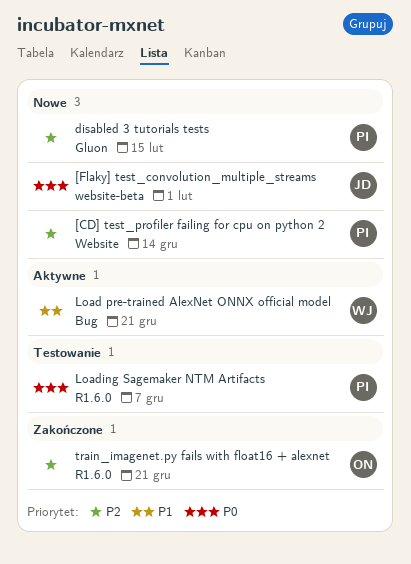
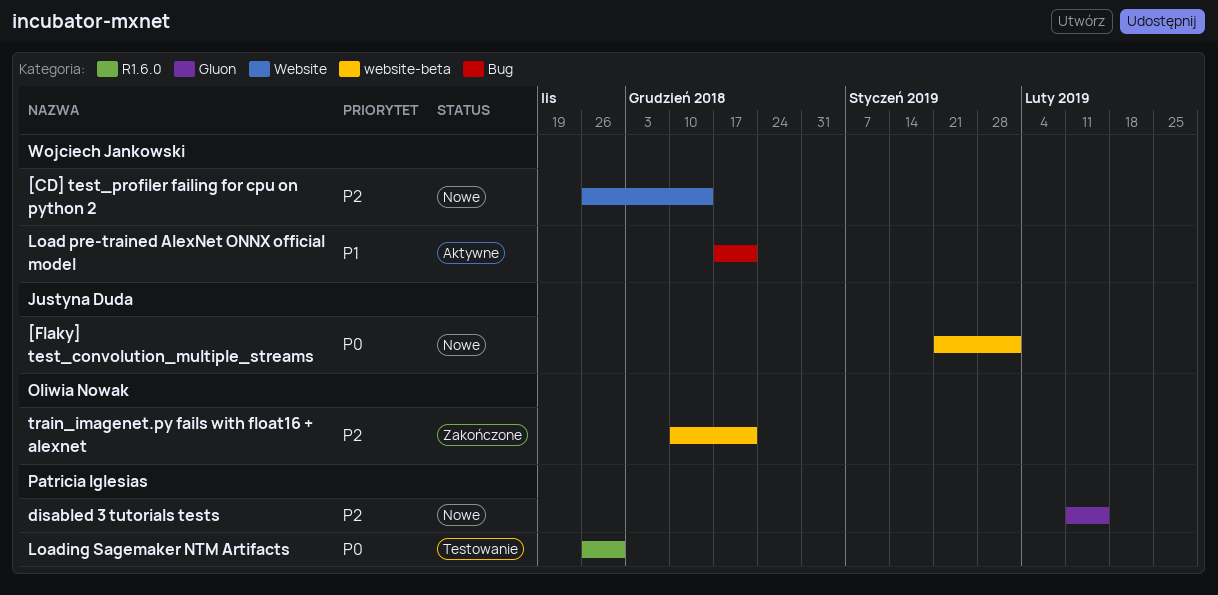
[CD] test_profiler failing for cpu on python 2, owner: Patricia Iglesias -> Wojciech Jankowski
Loading Sagemaker NTM Artifacts, due: Dec 7 -> Nov 30
train_imagenet.py fails with float16 + alexnet, label: R1.6.0 -> website-beta

